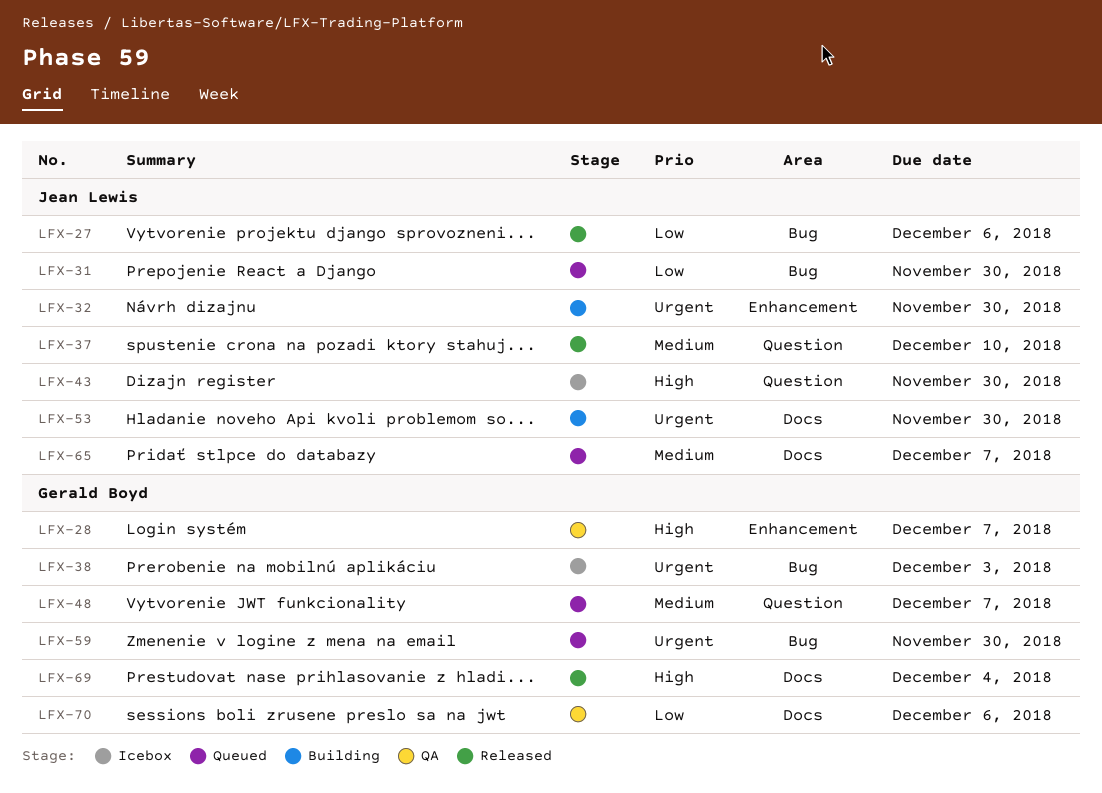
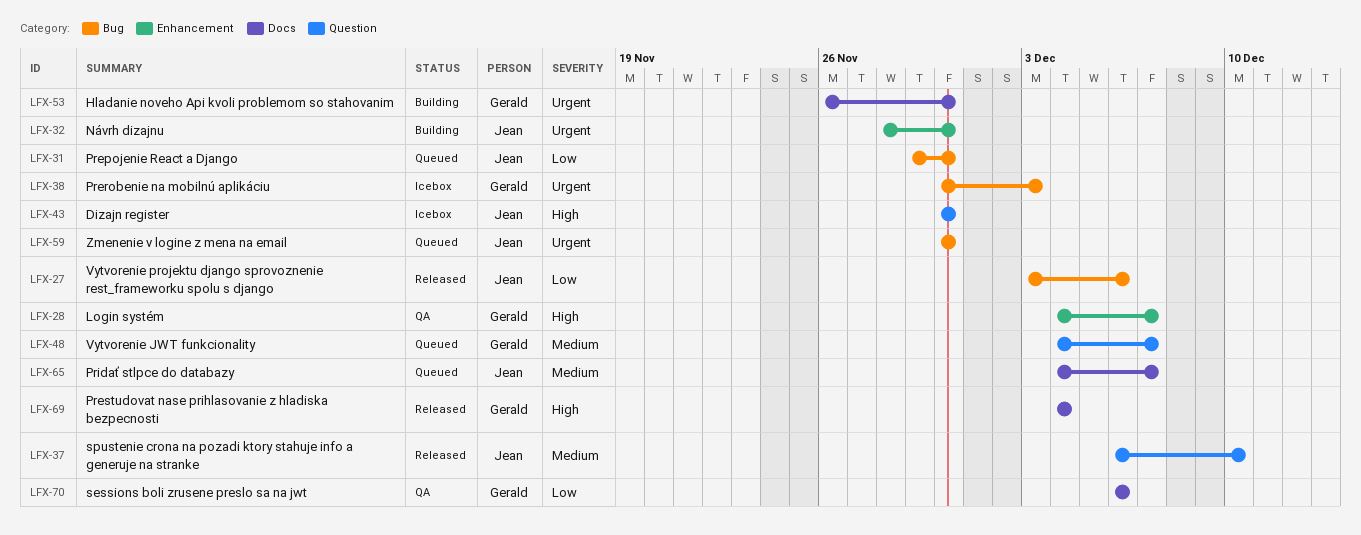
LFX-53, owner: Jean Lewis -> Gerald Boyd
LFX-59, owner: Gerald Boyd -> Jean Lewis

